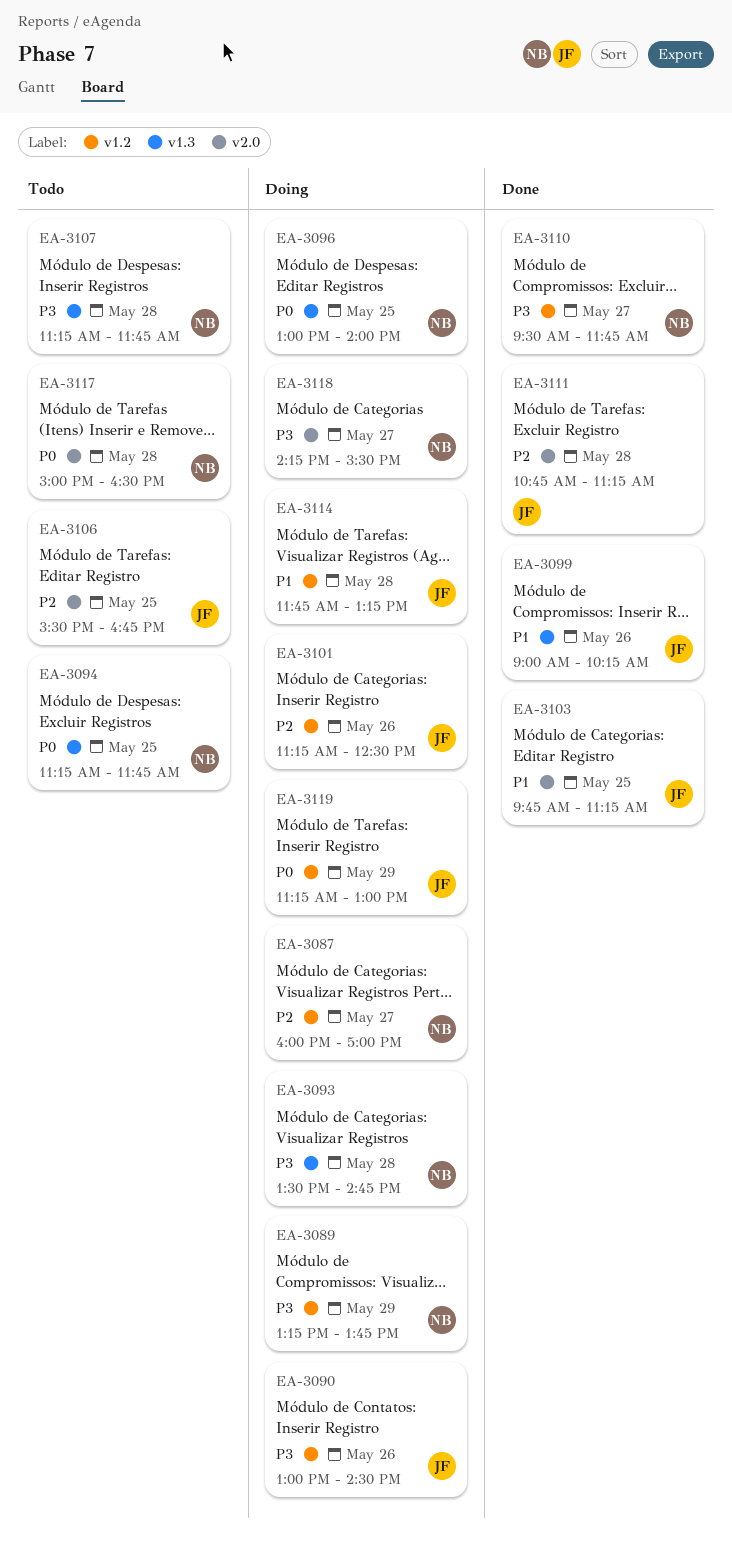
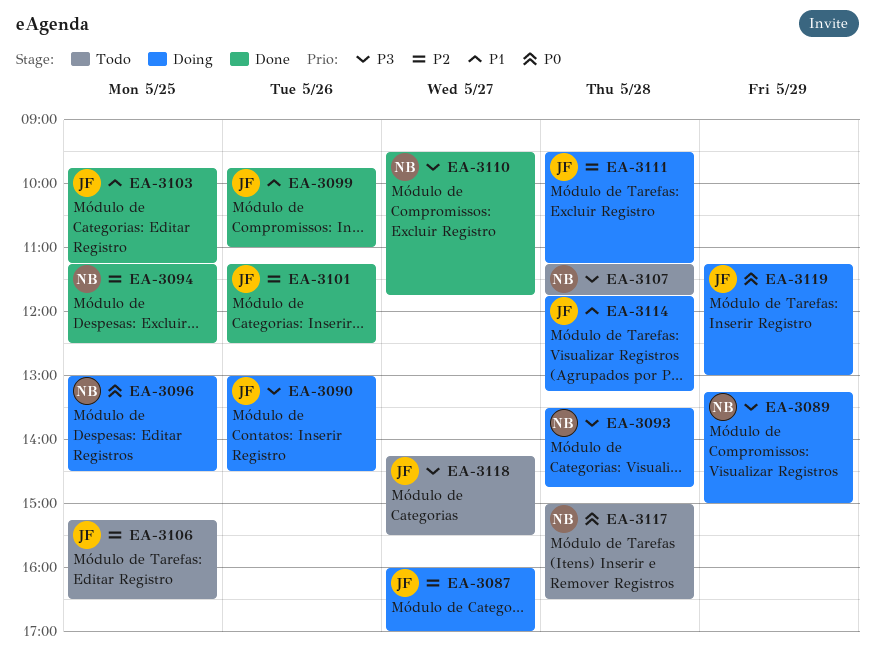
EA-3087, owner: NB -> JF
EA-3089, ends: 13:45 -> 15:00
EA-3094, status: Todo -> Done
EA-3094, priority: P0 -> P2
EA-3094, ends: 11:45 -> 12:30
EA-3096, ends: 14:00 -> 14:30
EA-3099, begins: 09:00 -> 09:45
EA-3099, ends: 10:15 -> 11:00
EA-3101, status: Doing -> Done
EA-3106, begins: 15:30 -> 15:15
EA-3106, ends: 16:45 -> 16:30
EA-3111, status: Done -> Doing
EA-3111, begins: 10:45 -> 09:30
EA-3118, status: Doing -> Todo
EA-3118, owner: NB -> JF

